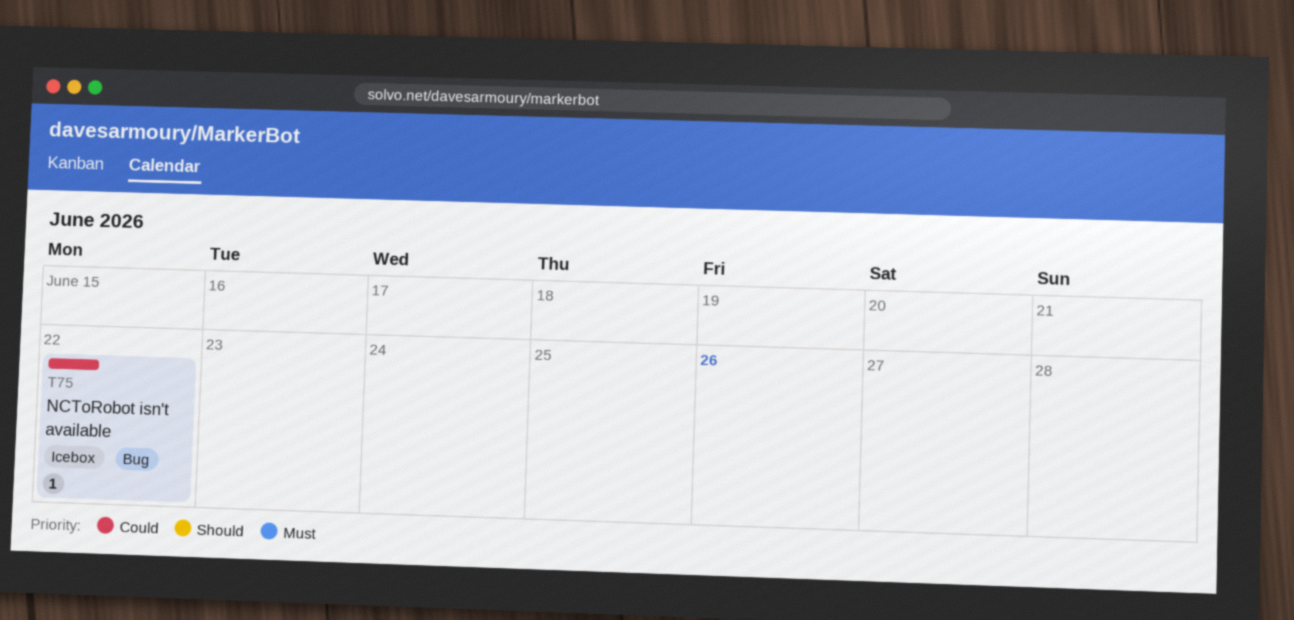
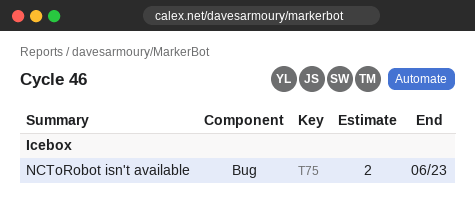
T75, estimate: 1 -> 2
T75, due: Jun 22 -> Jun 23

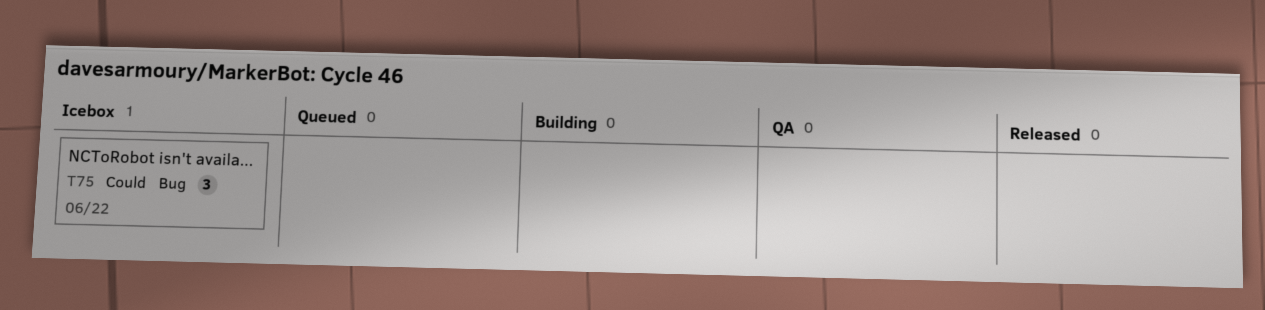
T75, estimate: 2 -> 3
T75, due: Jun 23 -> Jun 22

